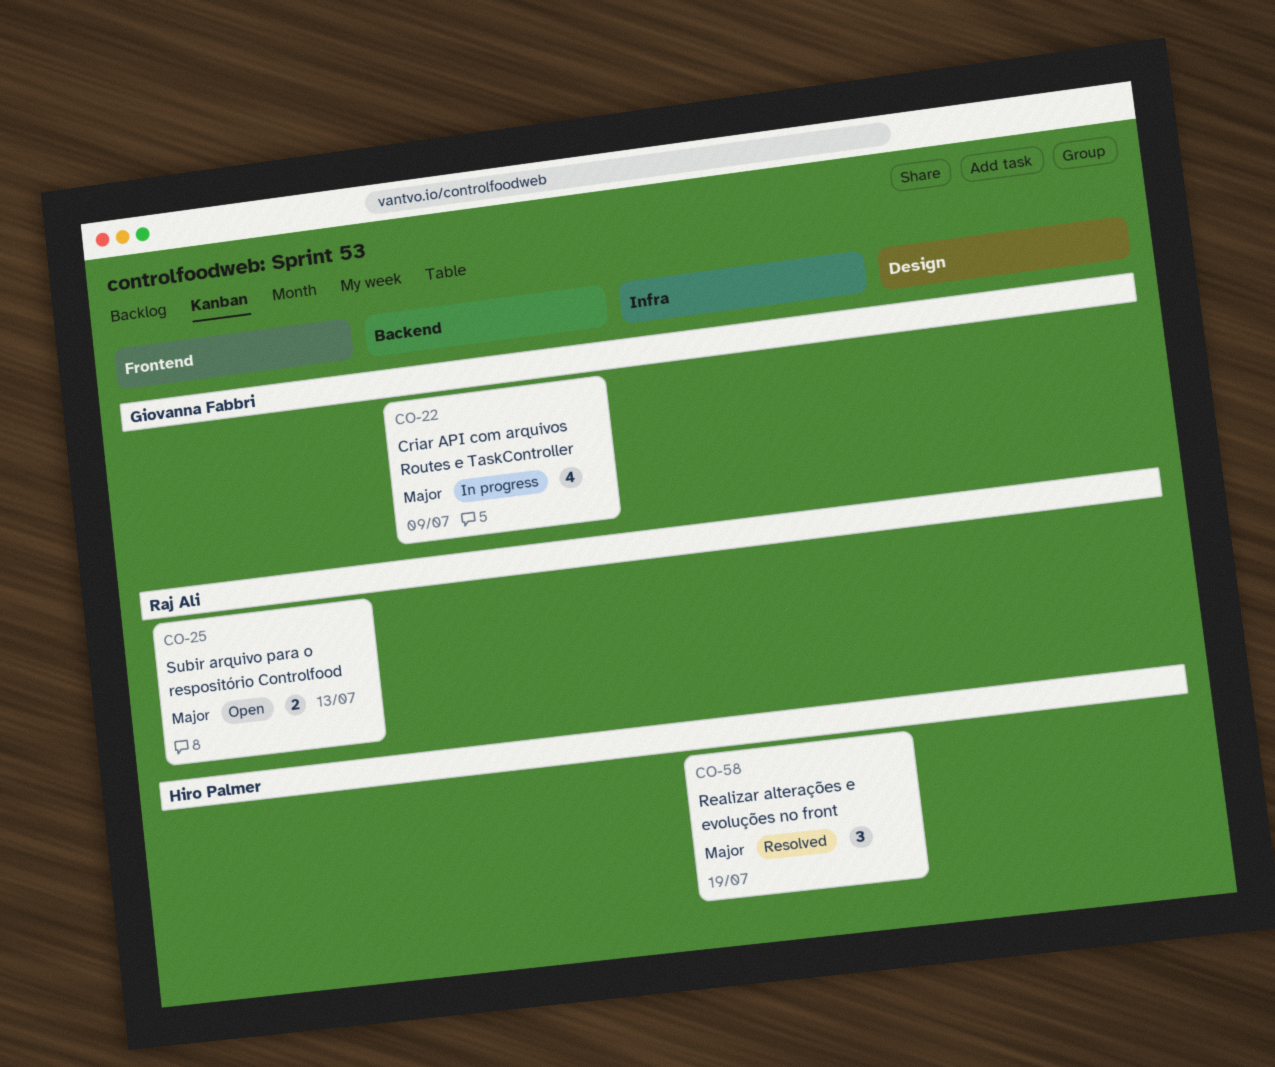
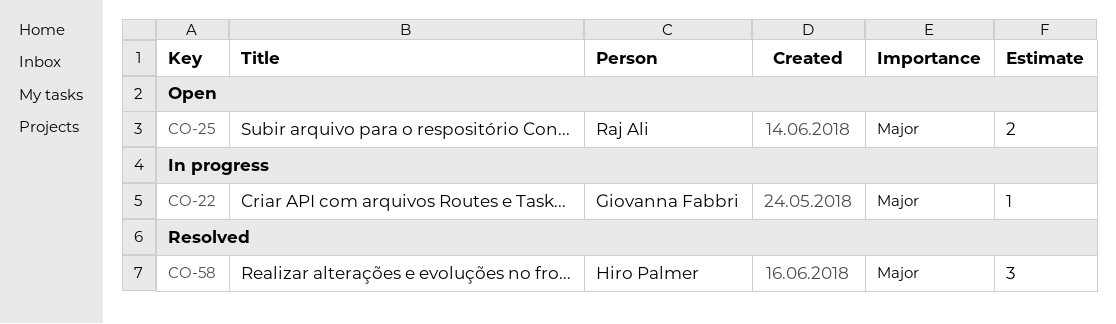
CO-22, estimate: 4 -> 1

